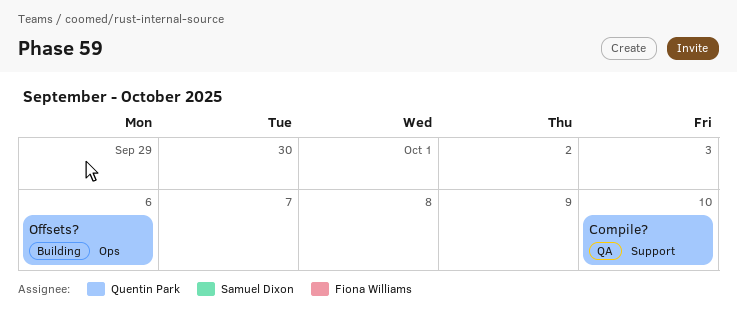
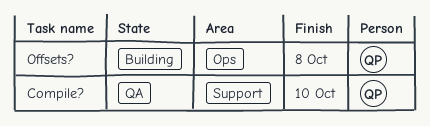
Offsets?, due: Oct 6 -> Oct 8

